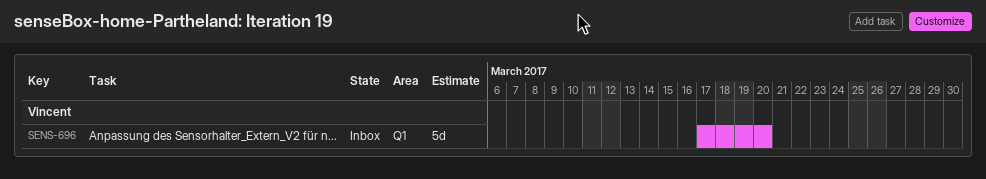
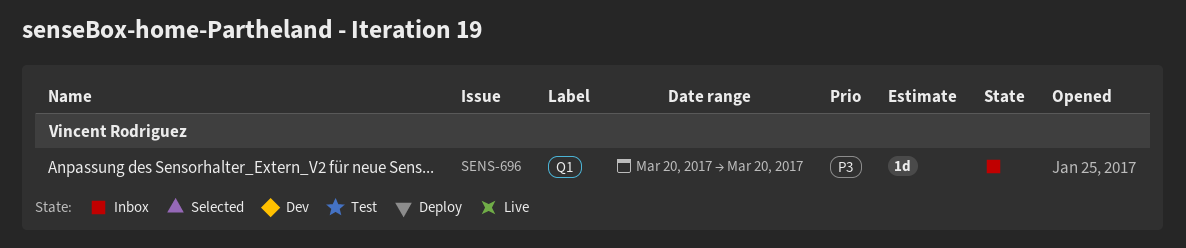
SENS-696, estimate: 5d -> 1d
SENS-696, start: Mar 17 -> Mar 20

